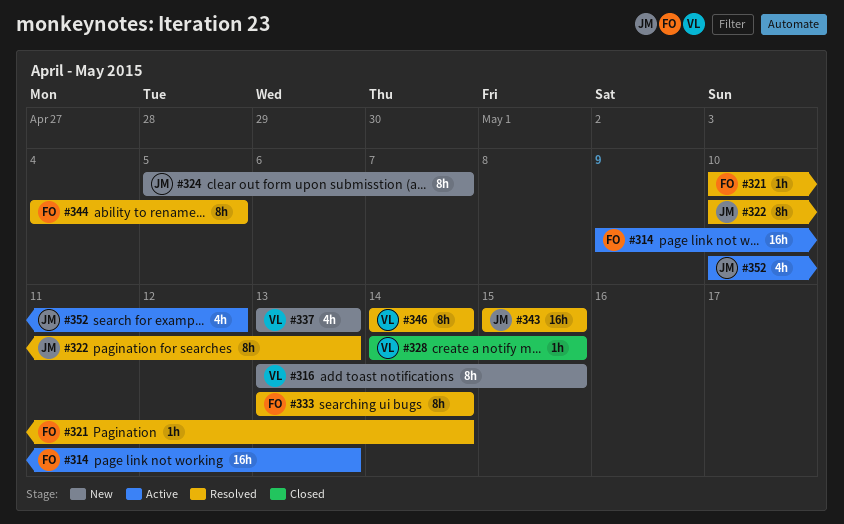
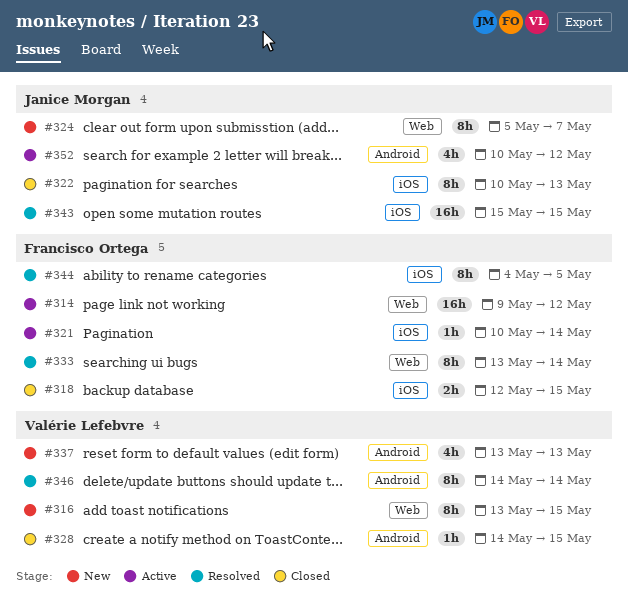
#314, due: May 13 -> May 12
#318: none -> present
#321, status: Resolved -> Active
#322, status: Resolved -> Closed

